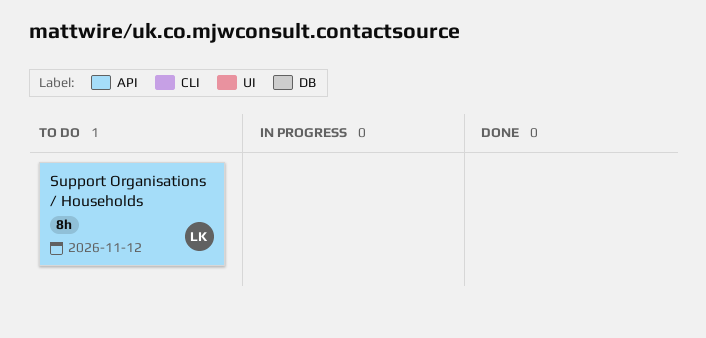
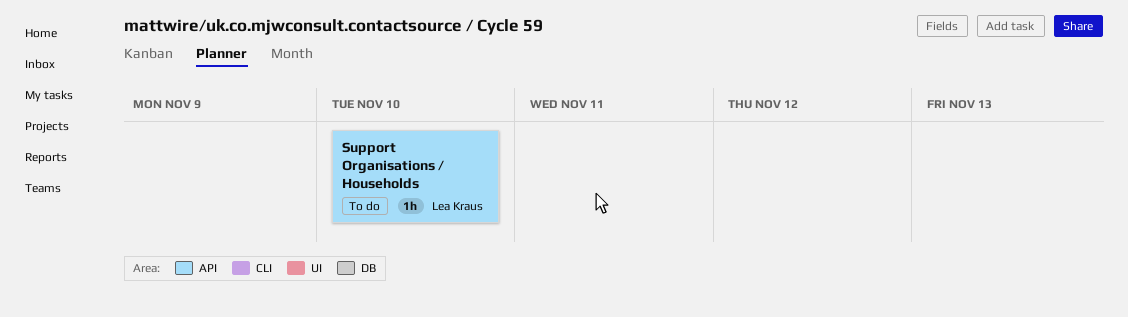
Support Organisations / Households, estimate: 8h -> 1h
Support Organisations / Households, due: Nov 12 -> Nov 10

